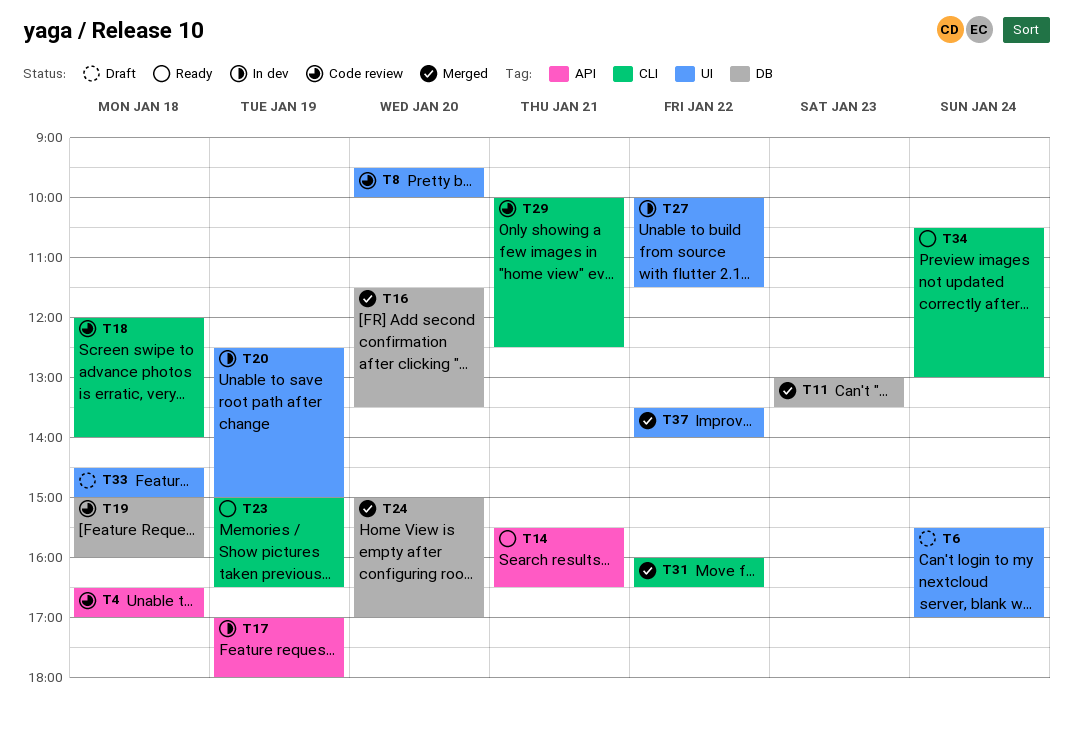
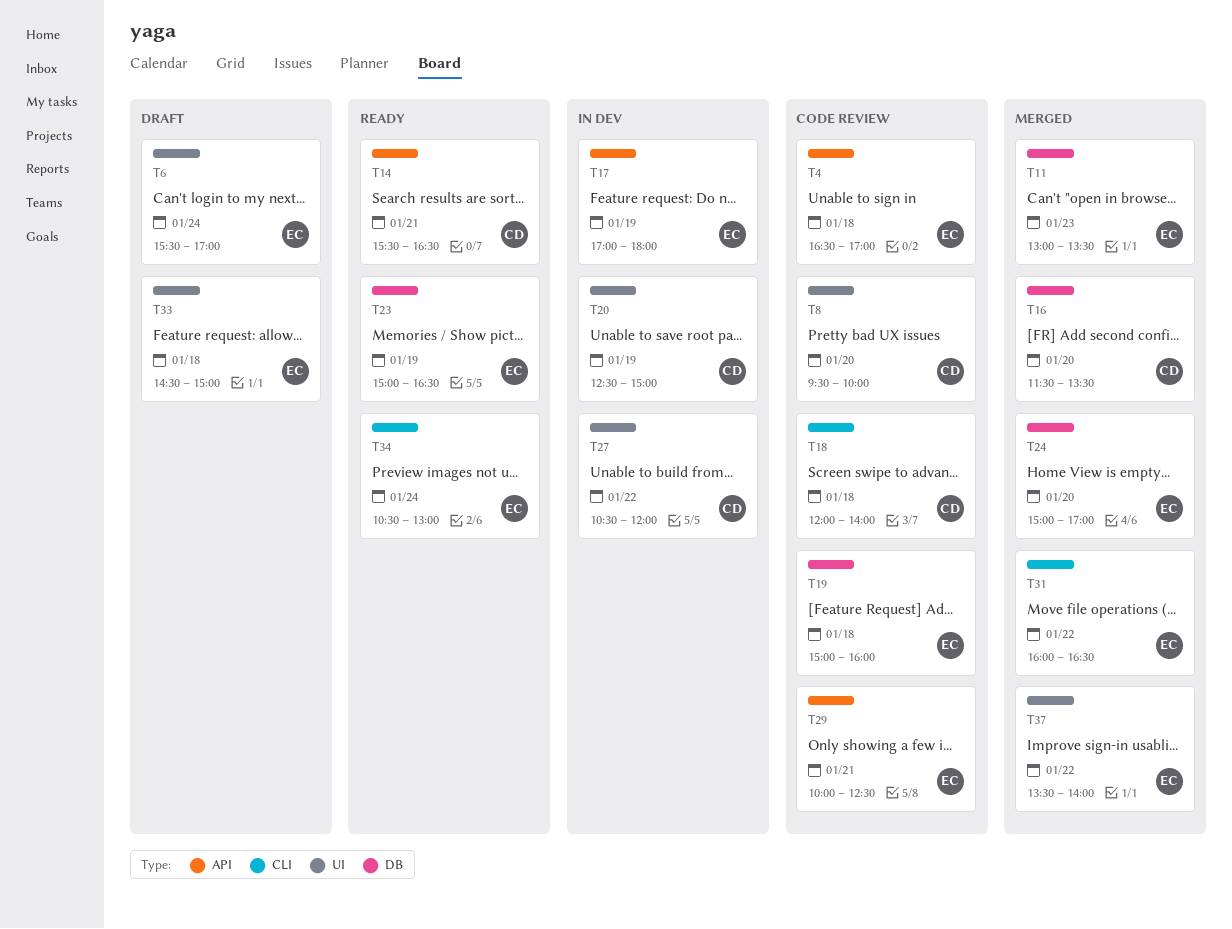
T23, label: CLI -> DB
T27, begins: 10:00 -> 10:30
T27, ends: 11:30 -> 12:00
T29, label: CLI -> API

